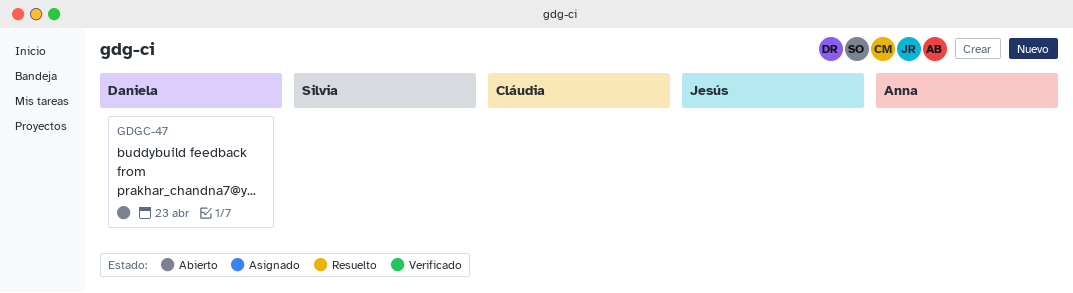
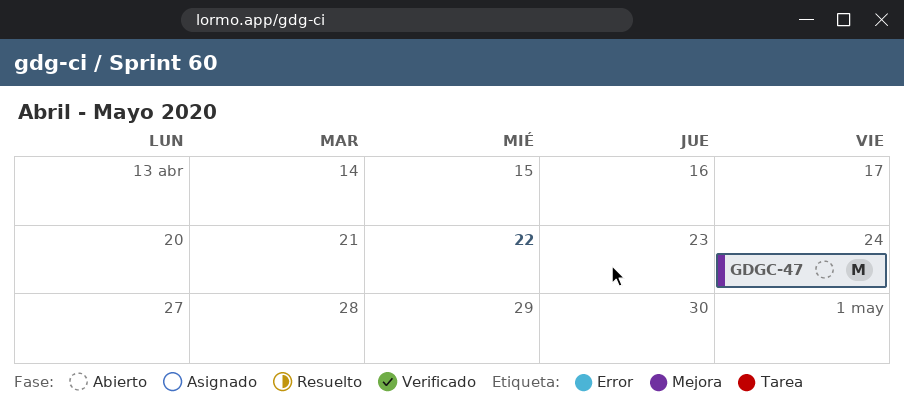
GDGC-47, due: Apr 23 -> Apr 24

